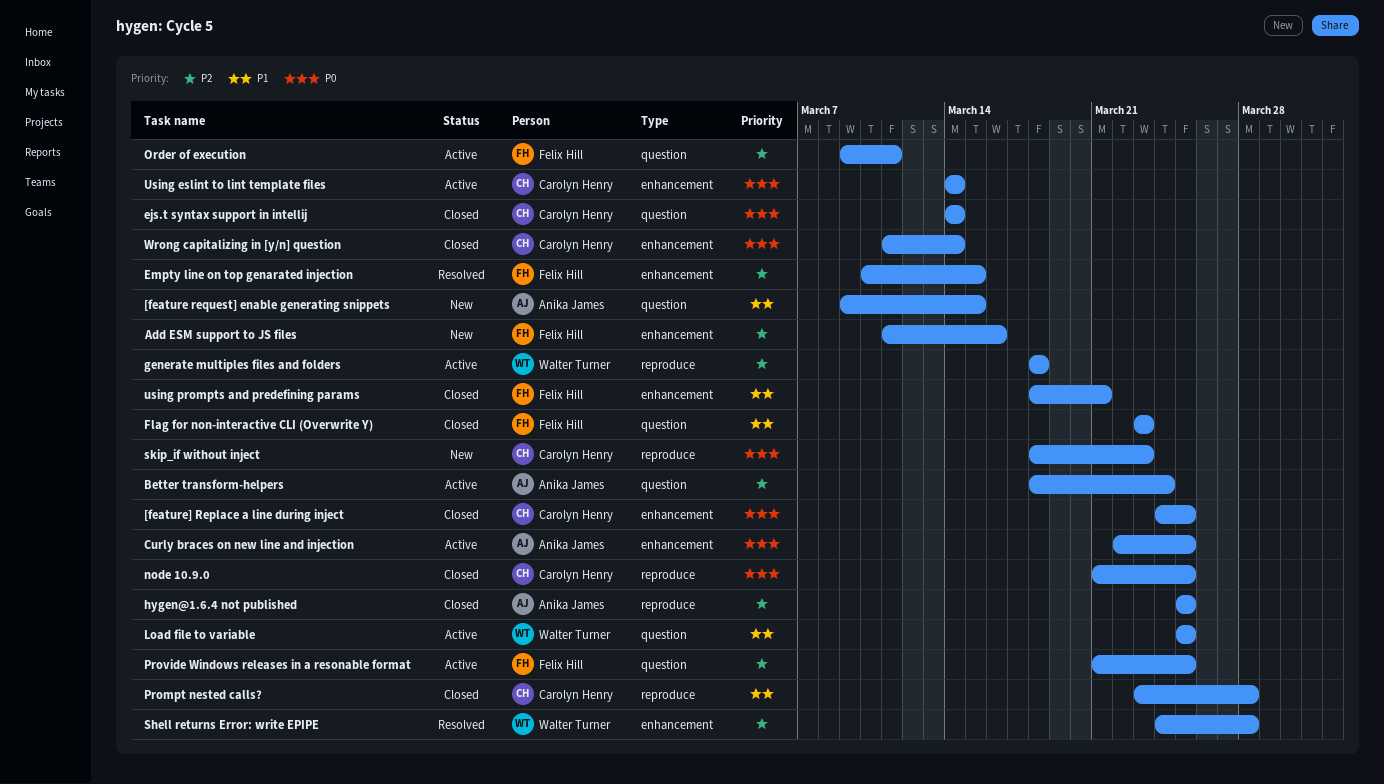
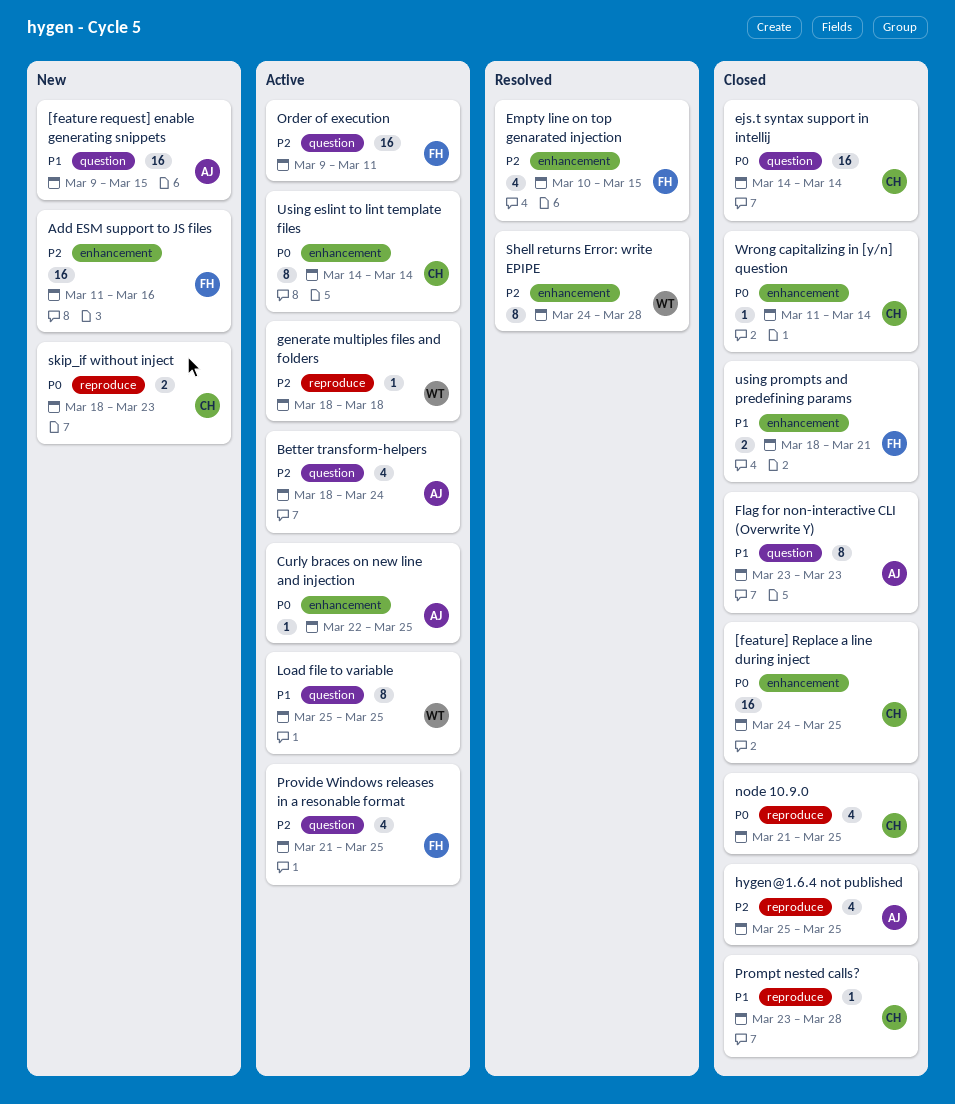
Flag for non-interactive CLI (Overwrite Y), owner: Felix Hill -> Anika James

